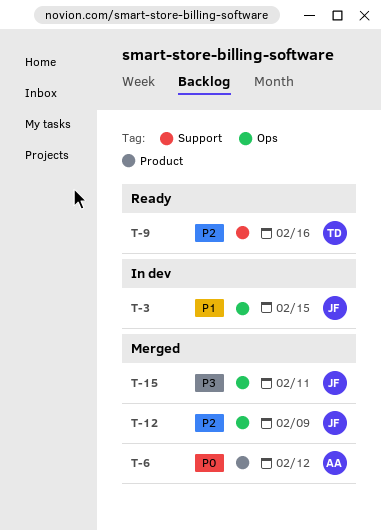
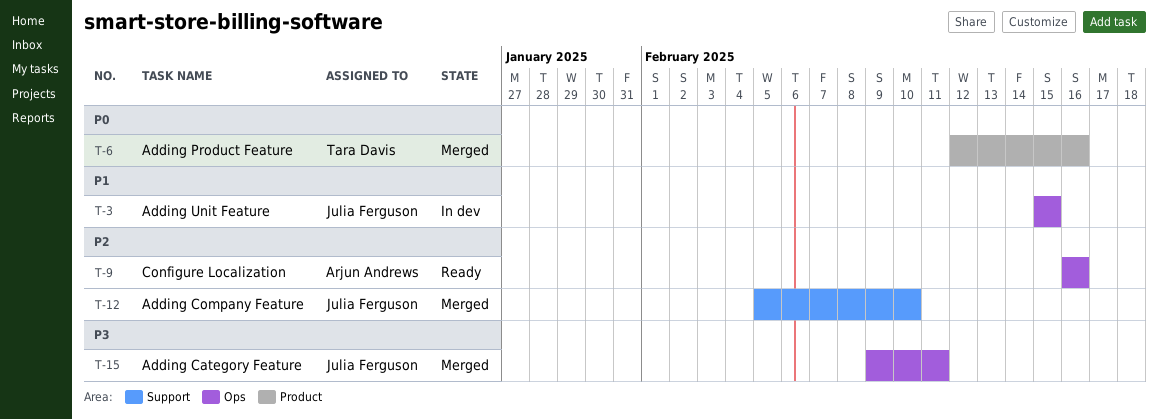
T-6, owner: Arjun Andrews -> Tara Davis
T-6, due: Feb 12 -> Feb 16
T-9, owner: Tara Davis -> Arjun Andrews
T-9, label: Support -> Ops
T-12, label: Ops -> Support
T-12, due: Feb 9 -> Feb 10

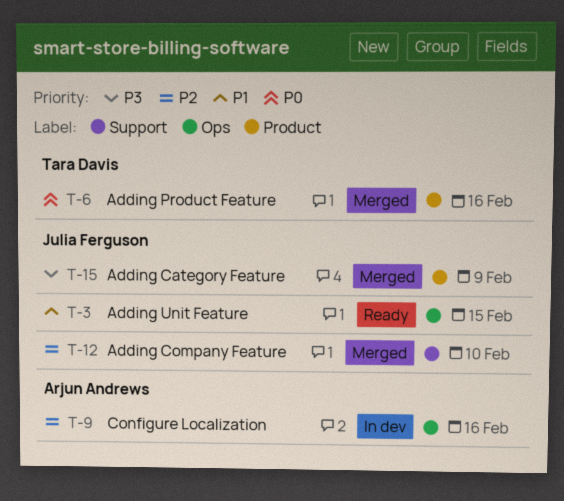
T-3, status: In dev -> Ready
T-9, status: Ready -> In dev
T-15, label: Ops -> Product
T-15, due: Feb 11 -> Feb 9

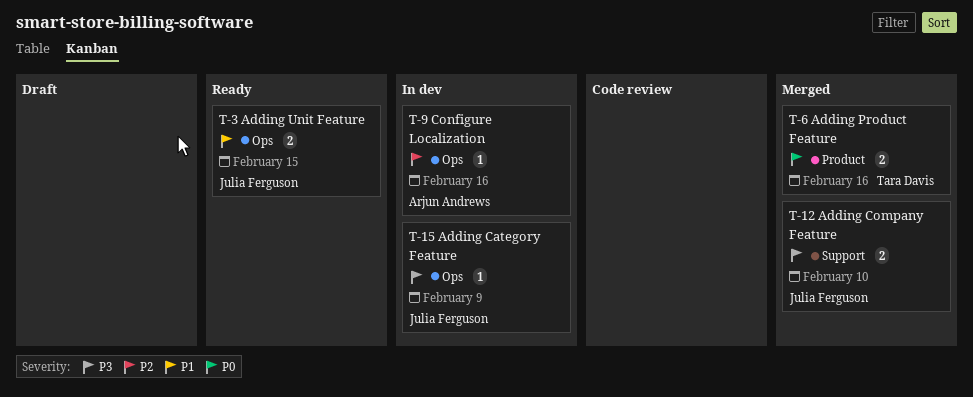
T-12, priority: P2 -> P3
T-15, status: Merged -> In dev
T-15, label: Product -> Ops

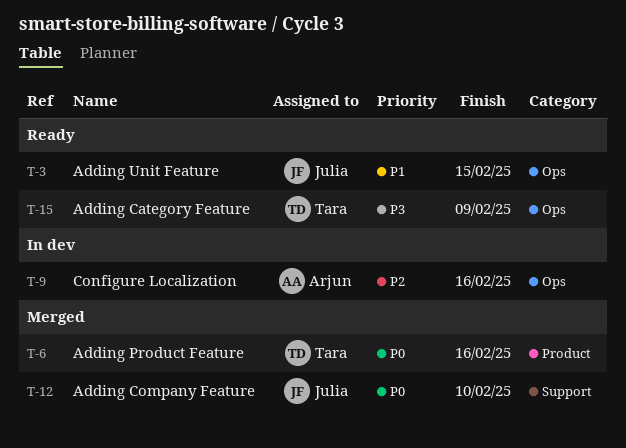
T-12, priority: P3 -> P0
T-15, status: In dev -> Ready
T-15, owner: Julia Ferguson -> Tara Davis

